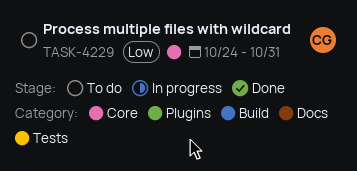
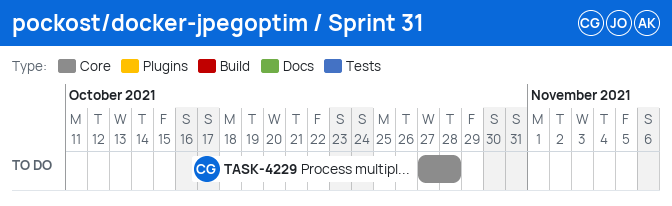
TASK-4229, start: Oct 24 -> Oct 27
TASK-4229, due: Oct 31 -> Oct 28

